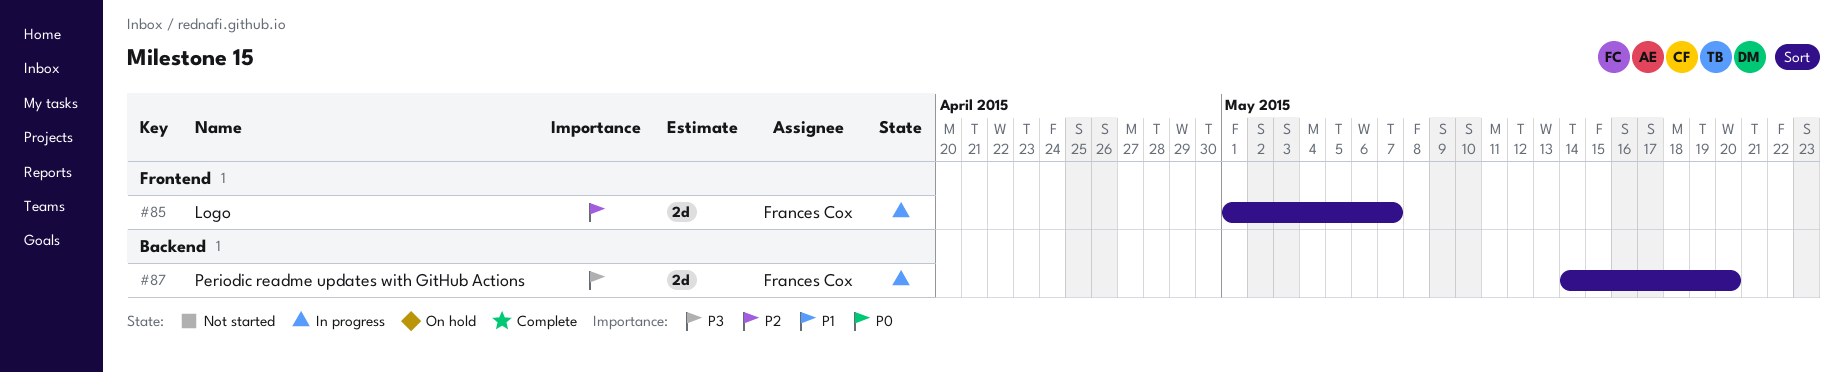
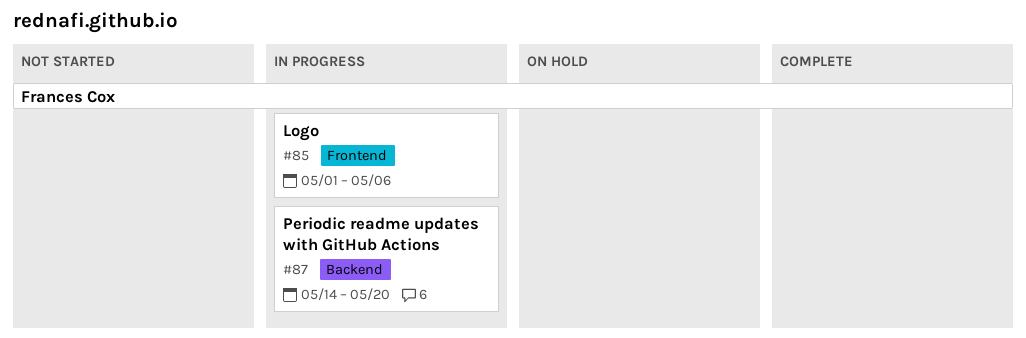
#85, due: May 7 -> May 6

